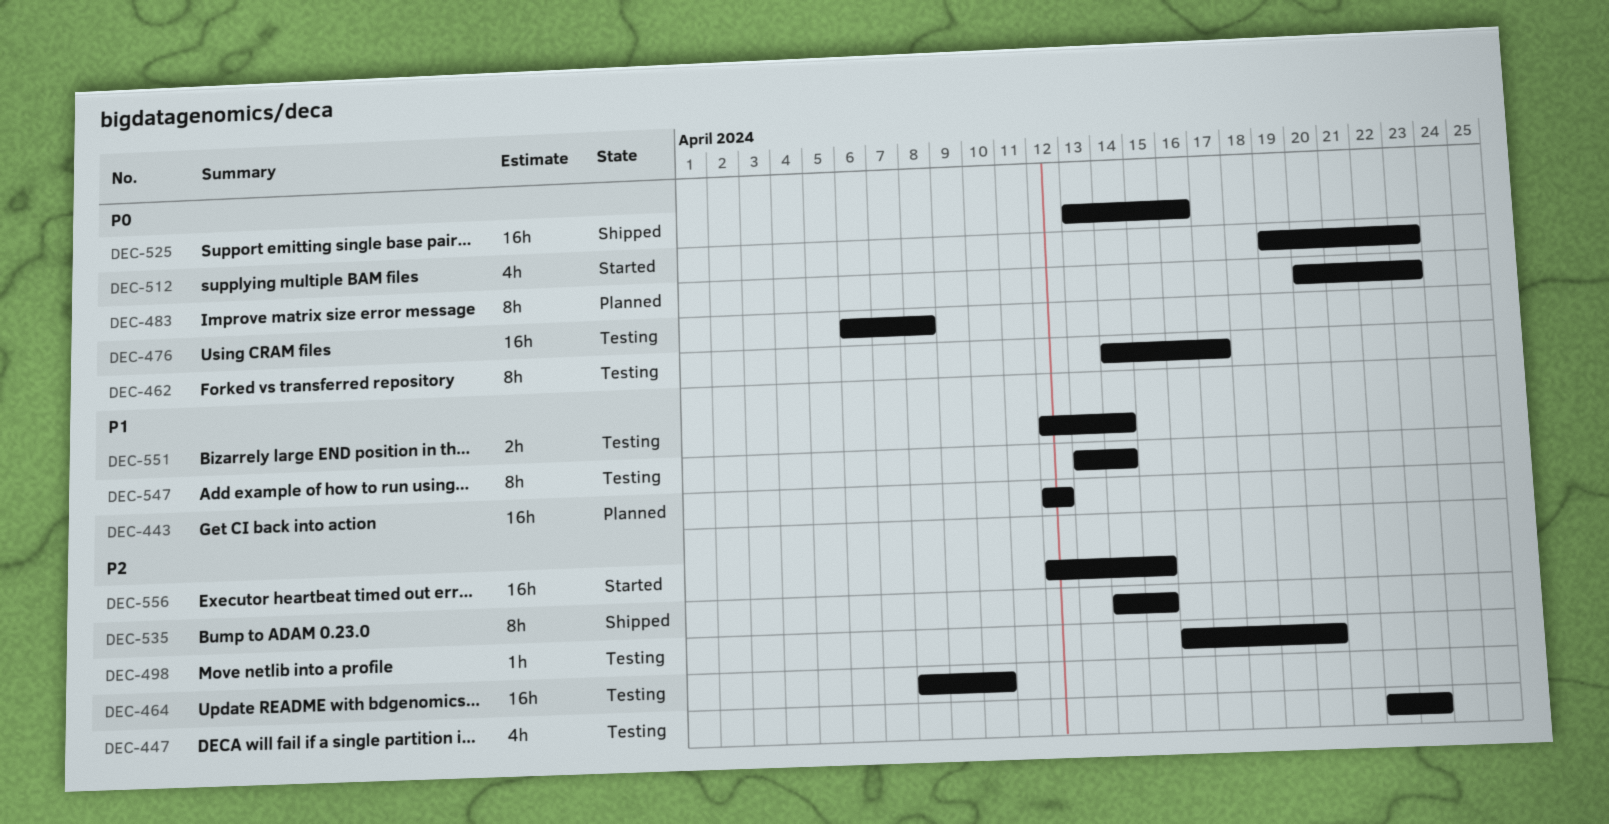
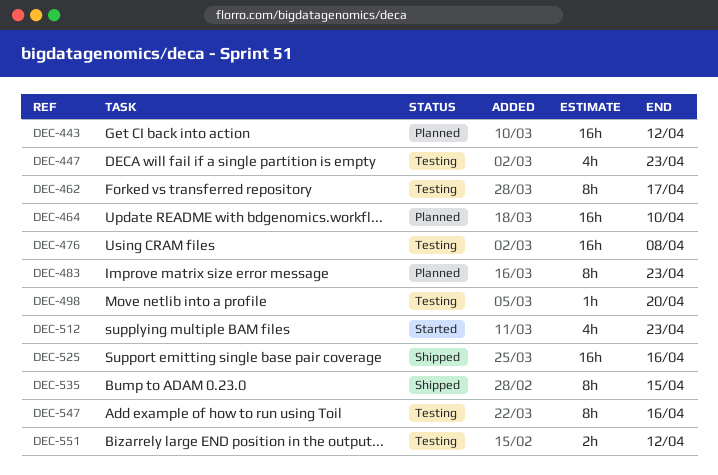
DEC-464, status: Testing -> Planned
DEC-547, due: Apr 14 -> Apr 16
DEC-551, due: Apr 14 -> Apr 12
DEC-556: present -> none

